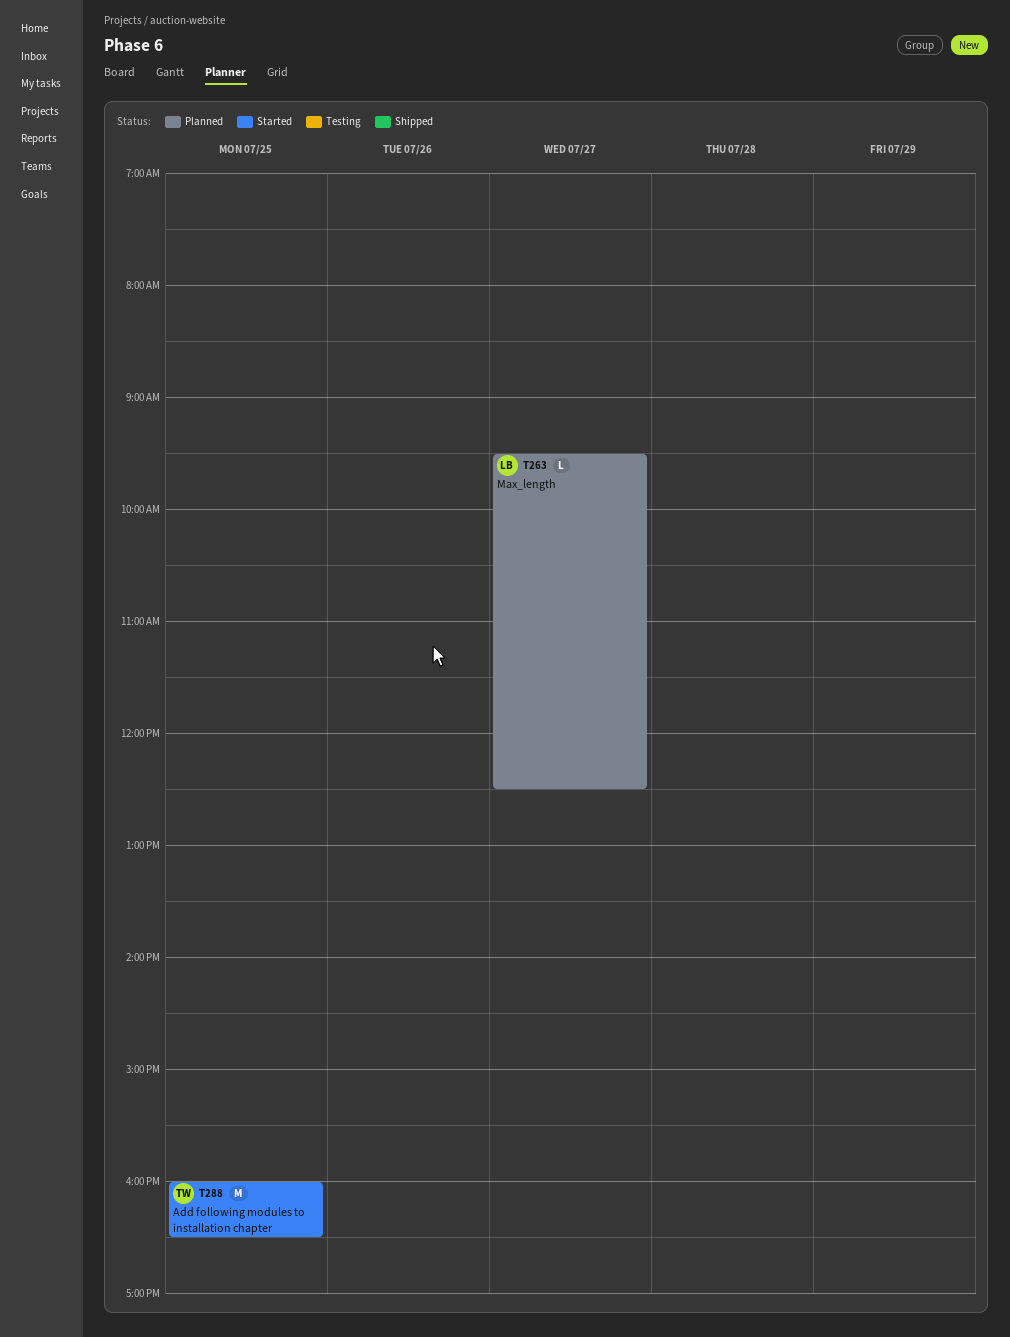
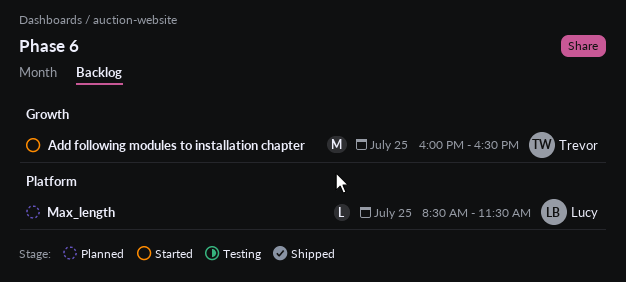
Max_length, day: Jul 27 -> Jul 25
Max_length, begins: 09:30 -> 08:30
Max_length, ends: 12:30 -> 11:30

